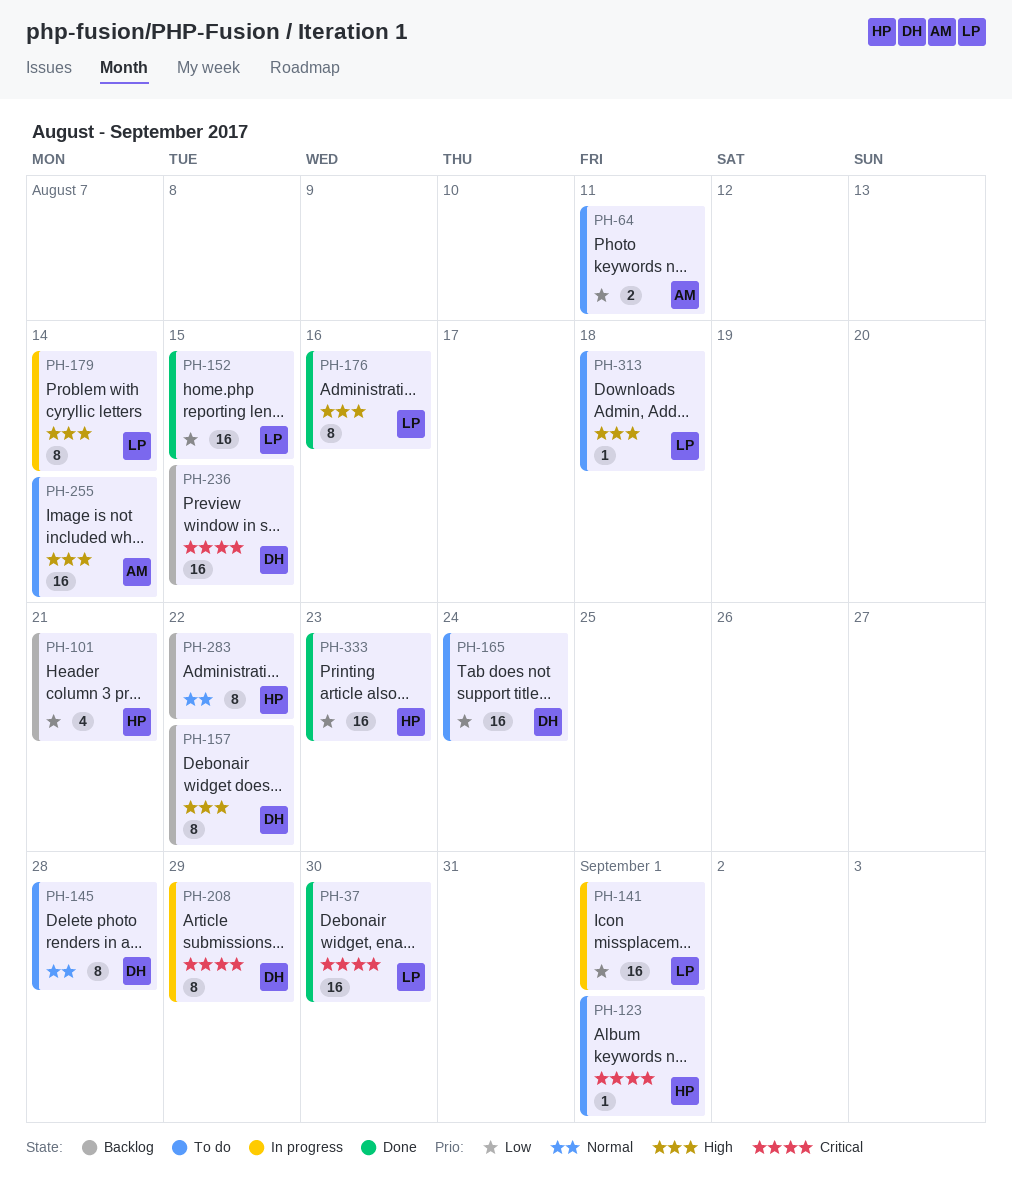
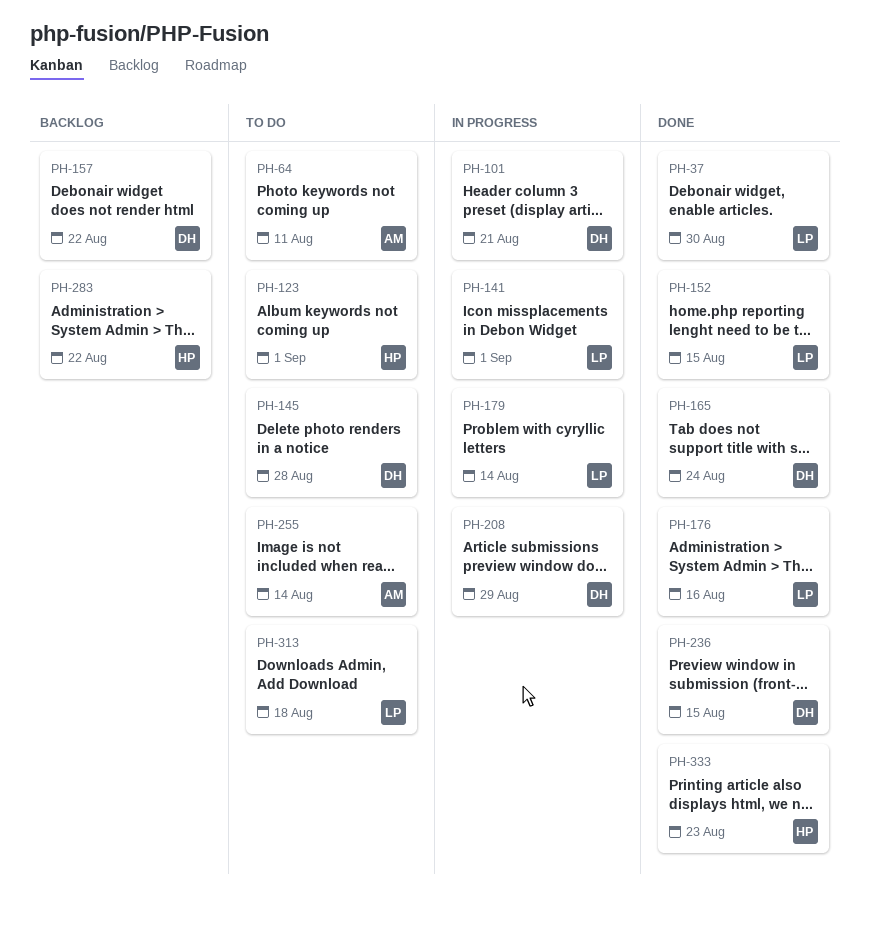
PH-101, status: Backlog -> In progress
PH-101, owner: HP -> DH
PH-165, status: To do -> Done
PH-236, status: Backlog -> Done

